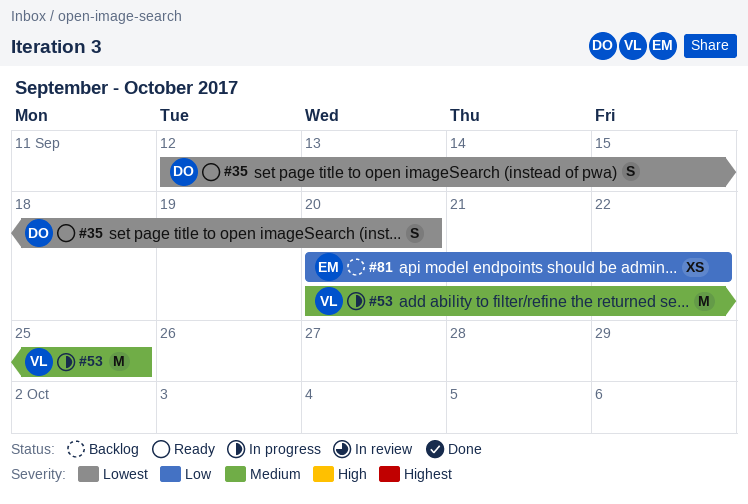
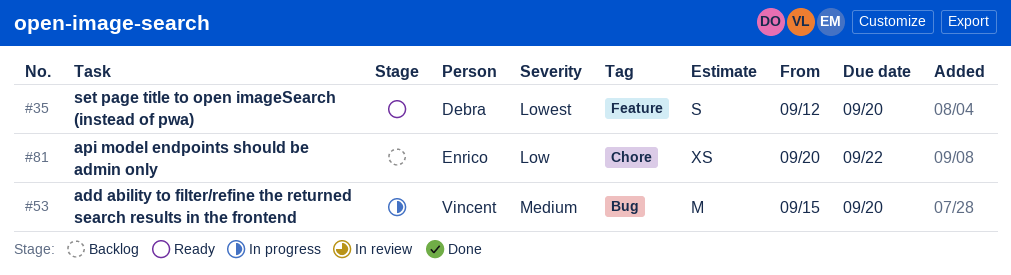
#53, start: Sep 20 -> Sep 15
#53, due: Sep 25 -> Sep 20

